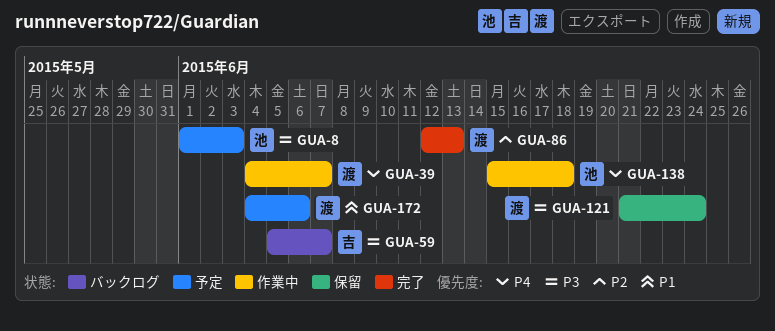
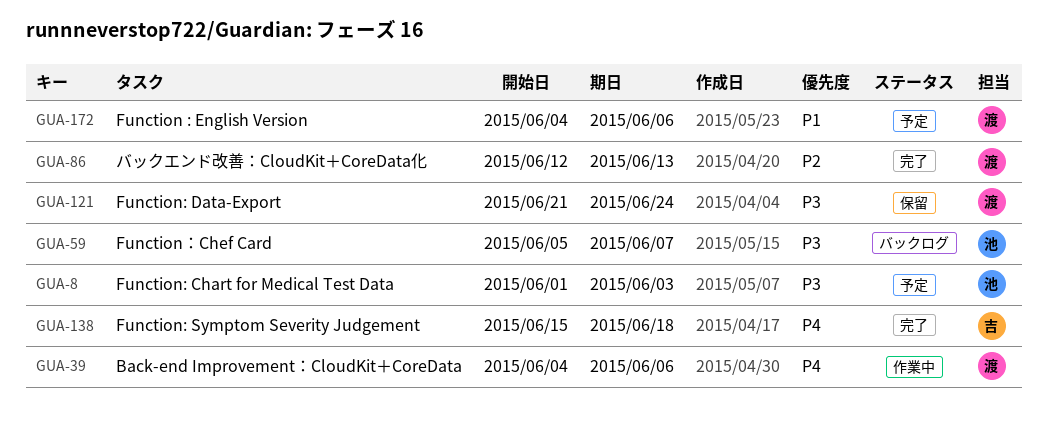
GUA-39, due: Jun 7 -> Jun 6
GUA-59, owner: 吉 -> 池
GUA-138, status: 作業中 -> 完了
GUA-138, owner: 池 -> 吉

